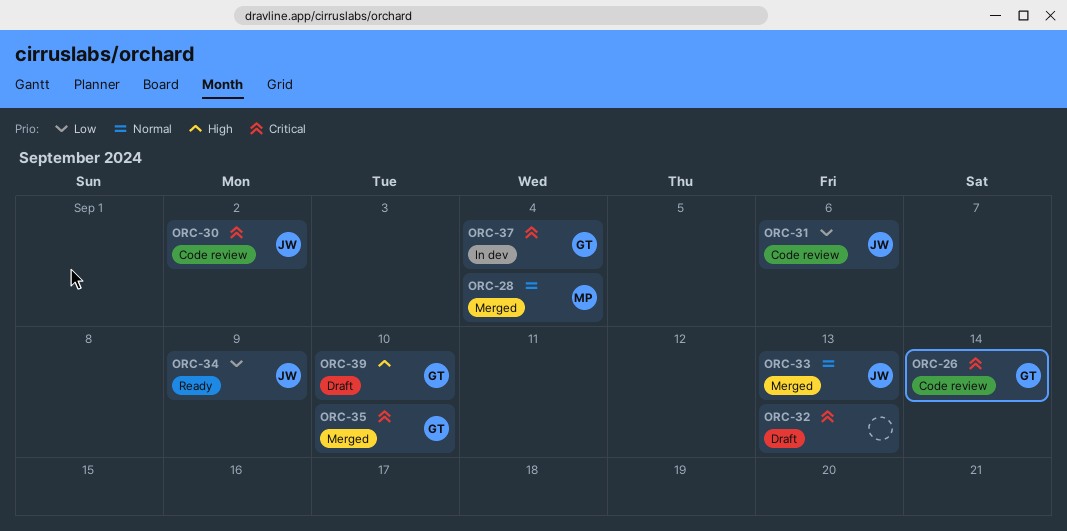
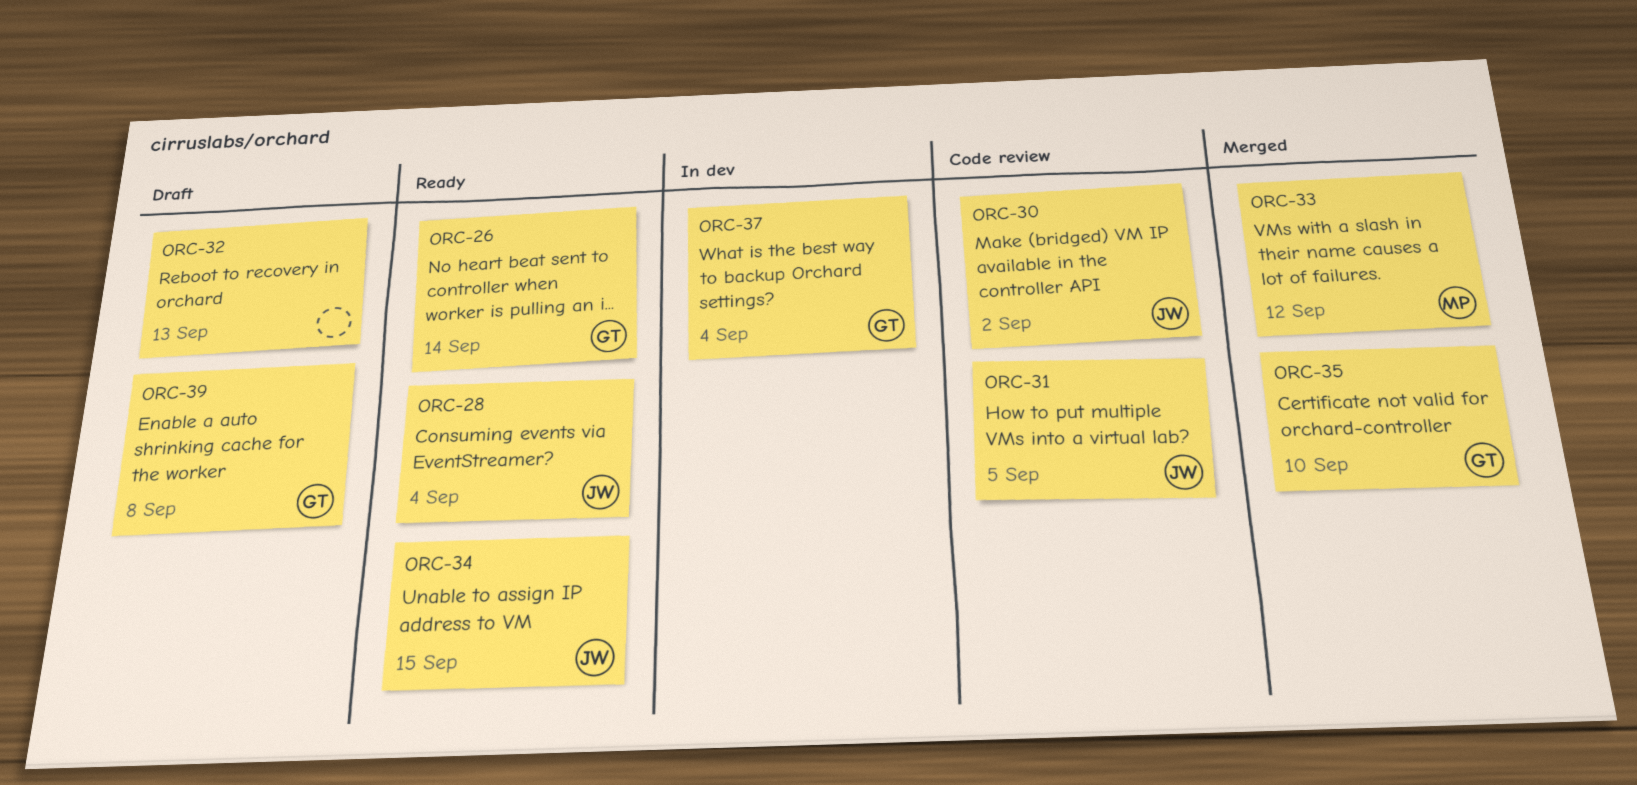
ORC-26, status: Code review -> Ready
ORC-28, status: Merged -> Ready
ORC-28, owner: MP -> JW
ORC-31, due: Sep 6 -> Sep 5
ORC-33, owner: JW -> MP
ORC-33, due: Sep 13 -> Sep 12
ORC-34, due: Sep 9 -> Sep 15
ORC-39, due: Sep 10 -> Sep 8

